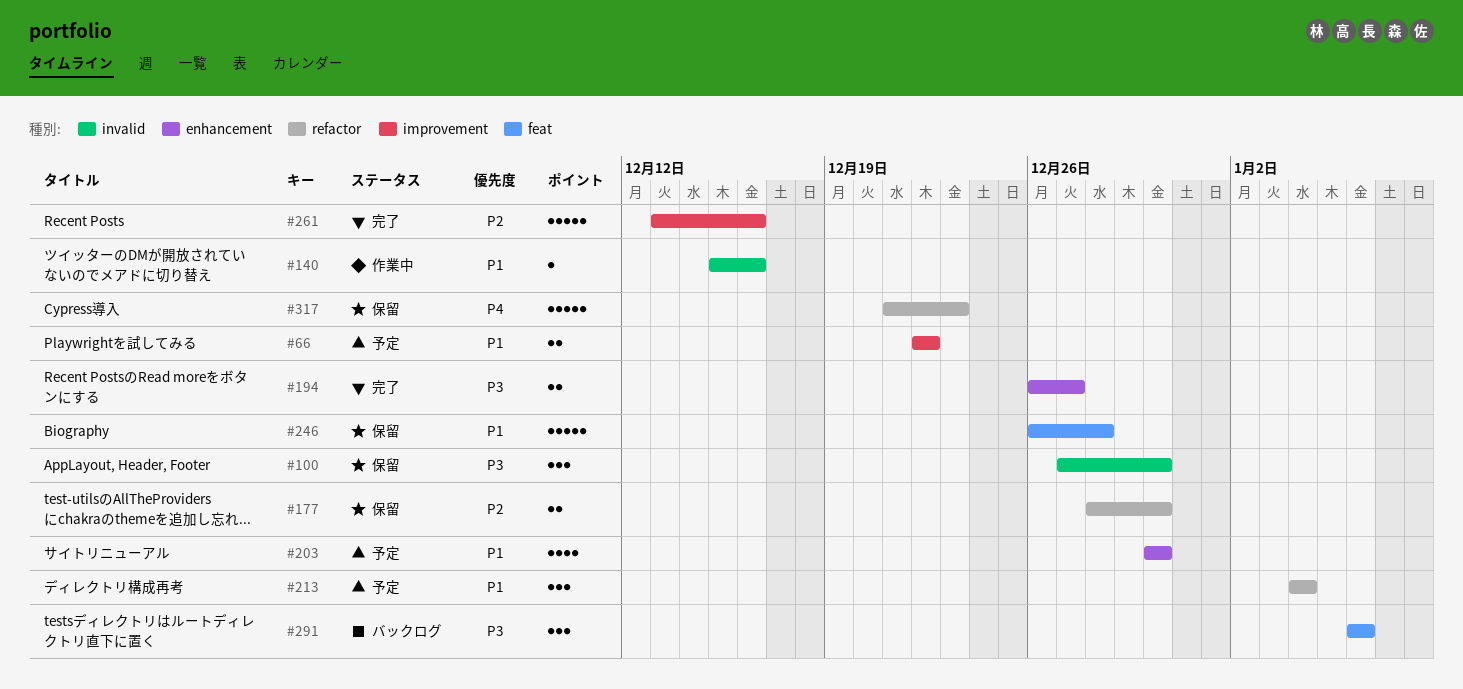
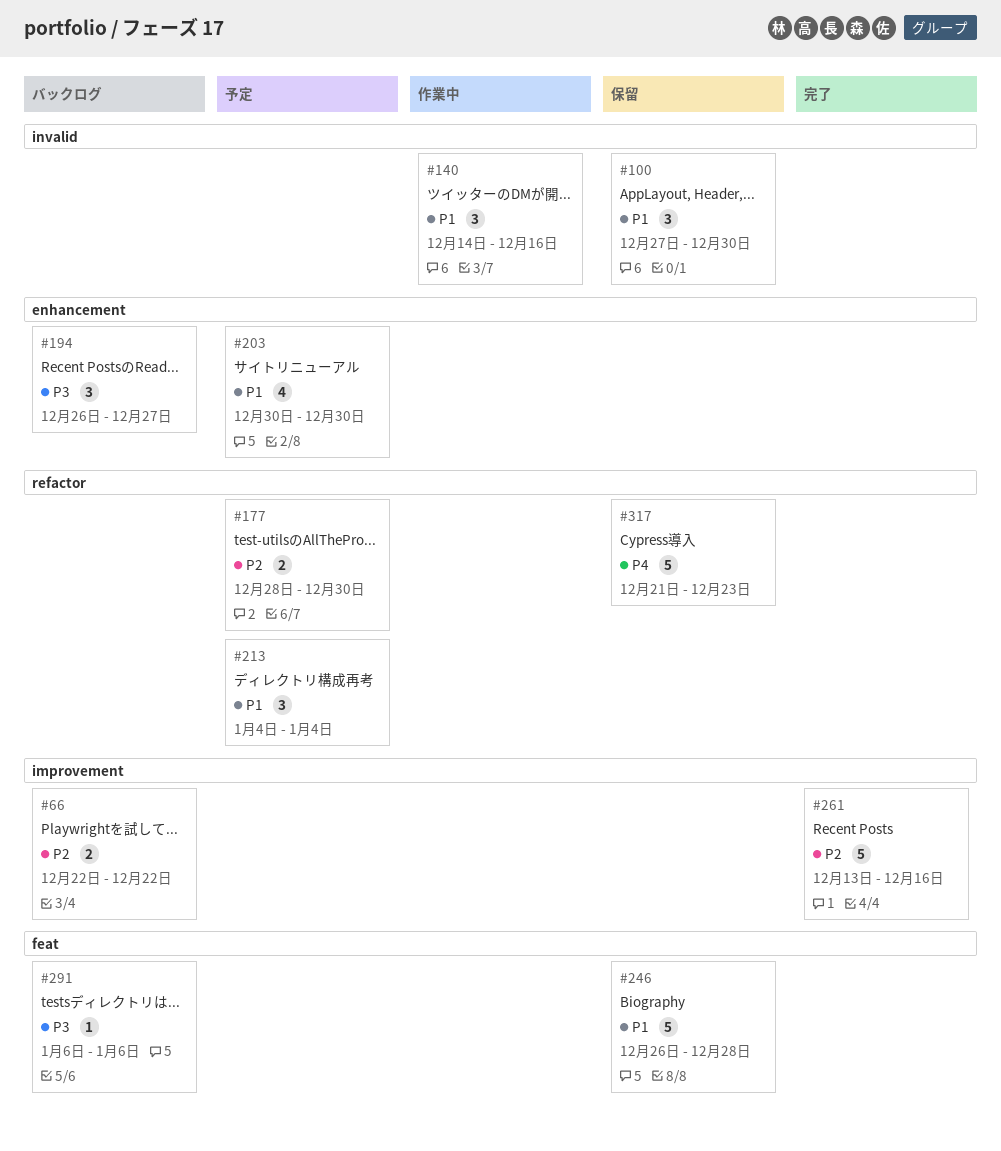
#66, status: 予定 -> バックログ
#66, priority: P1 -> P2
#100, priority: P3 -> P1
#140, estimate: 1 -> 3
#140, start: Dec 15 -> Dec 14
#177, status: 保留 -> 予定
#194, status: 完了 -> バックログ
#194, estimate: 2 -> 3
#291, estimate: 3 -> 1

